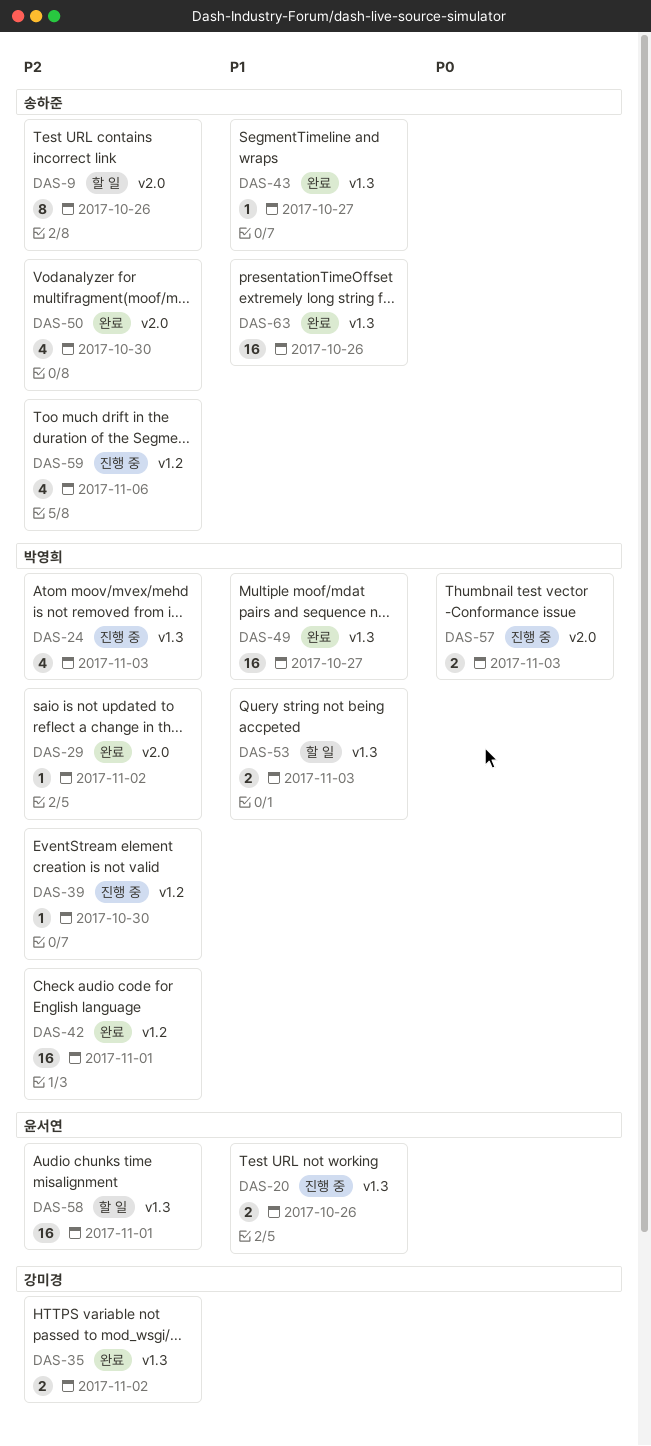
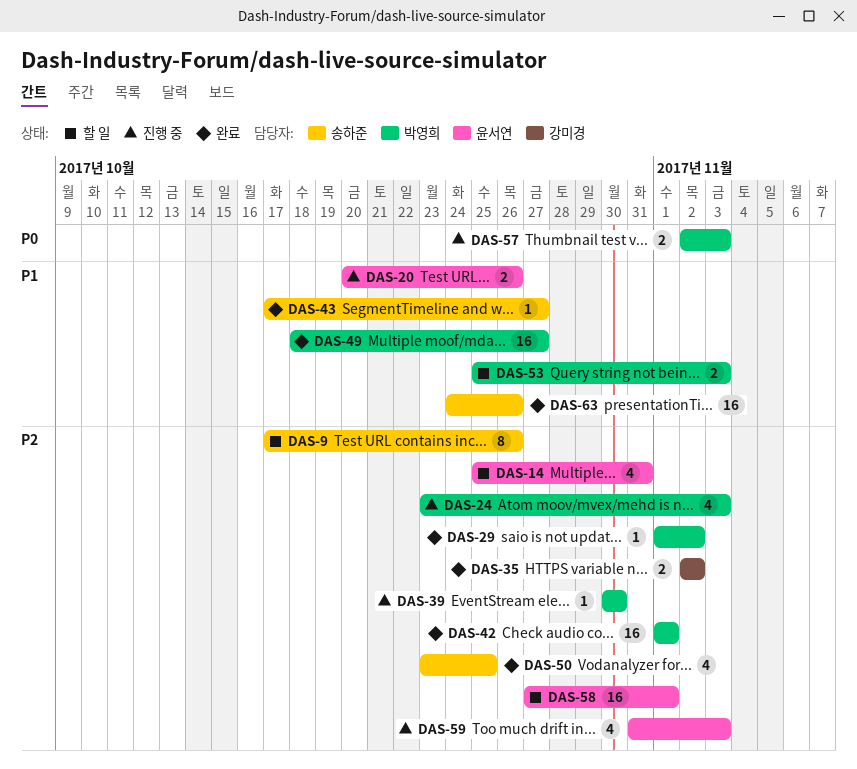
DAS-14: none -> present
DAS-50, due: Oct 30 -> Oct 25
DAS-59, owner: 송하준 -> 윤서연
DAS-59, due: Nov 6 -> Nov 3

